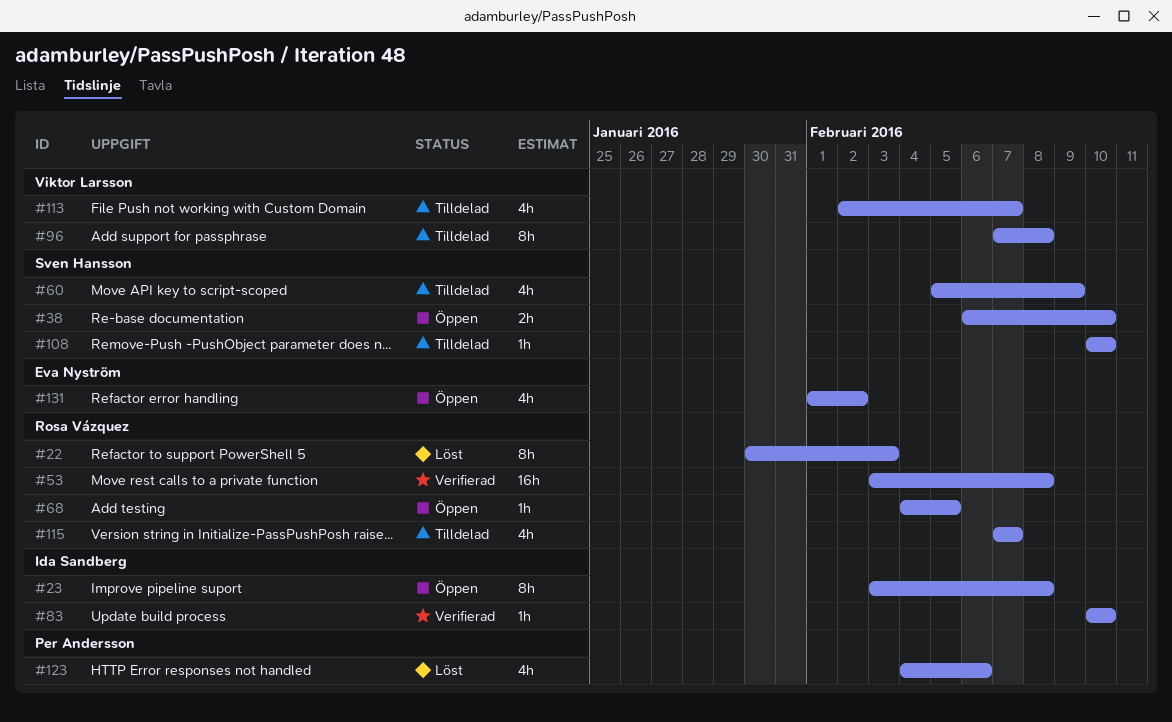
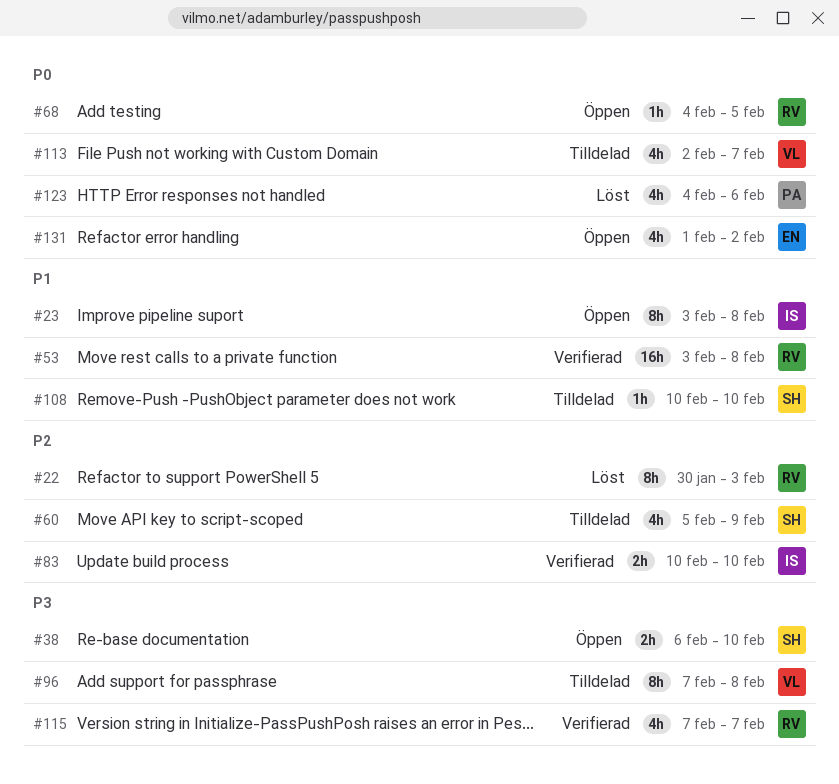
#83, estimate: 1h -> 2h
#115, status: Tilldelad -> Verifierad

